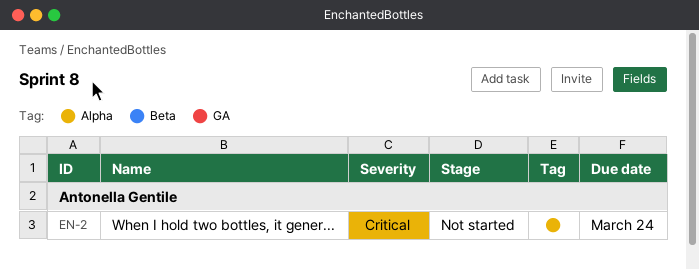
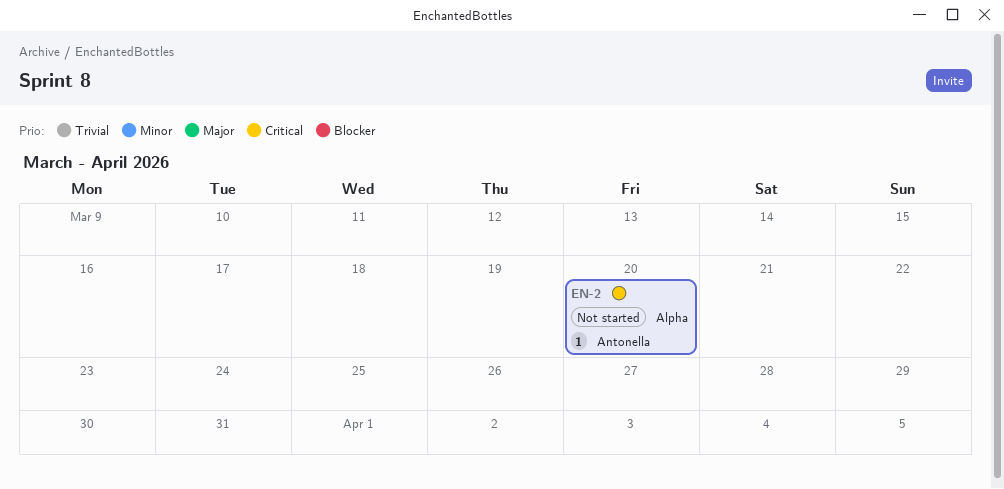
EN-2, due: Mar 24 -> Mar 20

